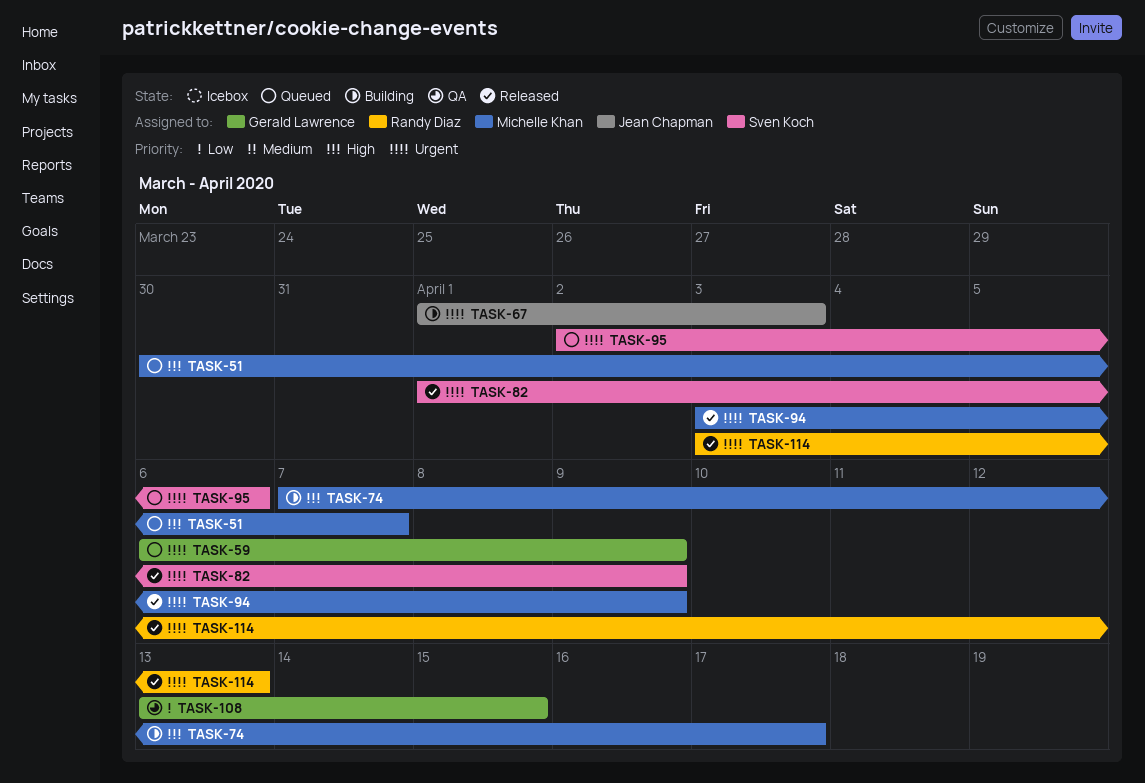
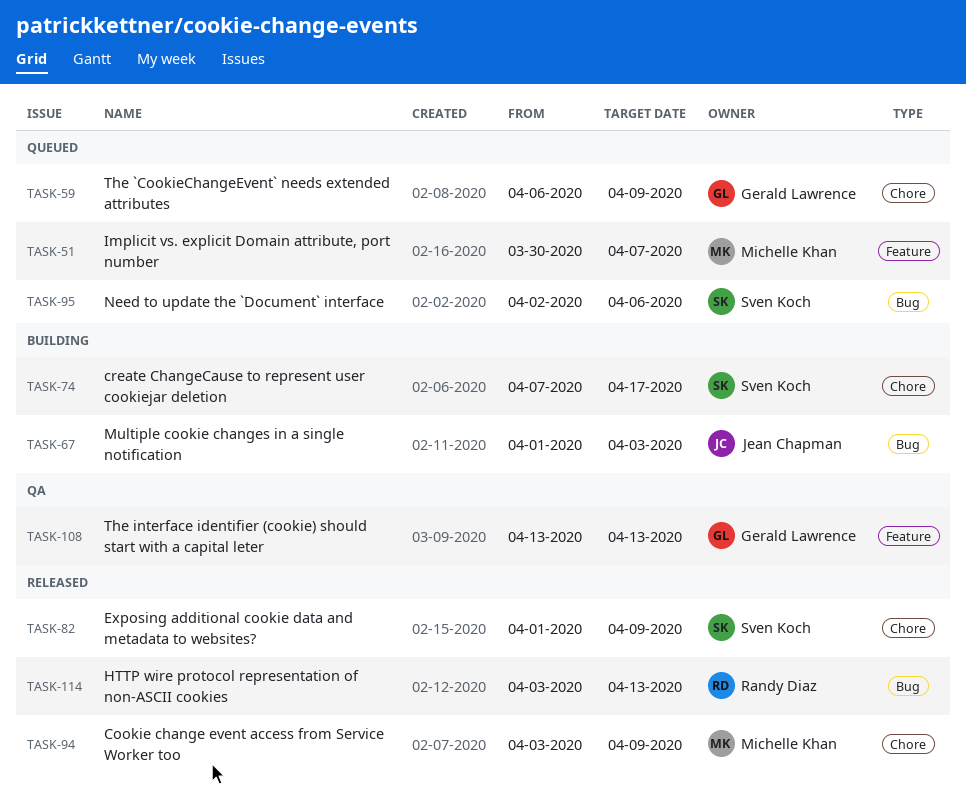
TASK-74, owner: Michelle Khan -> Sven Koch
TASK-108, due: Apr 15 -> Apr 13

